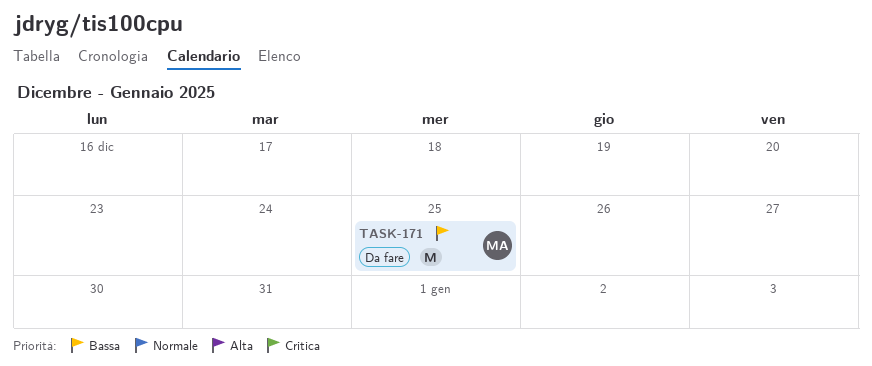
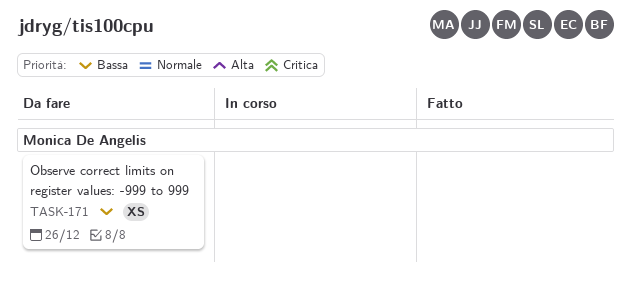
TASK-171, estimate: M -> XS
TASK-171, due: Dec 25 -> Dec 26

